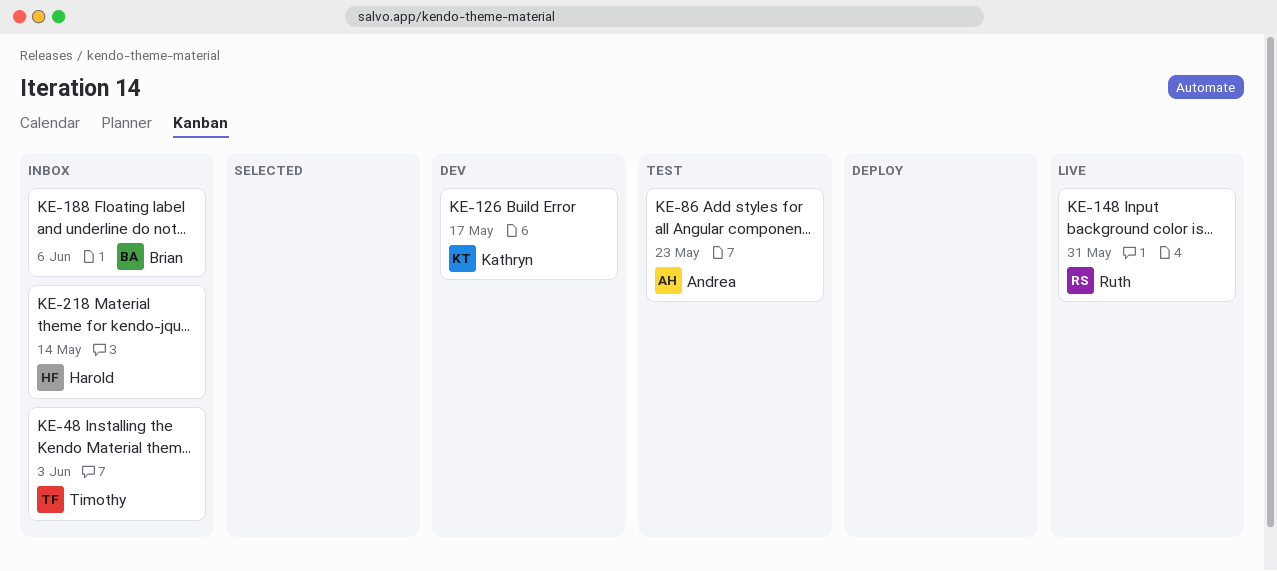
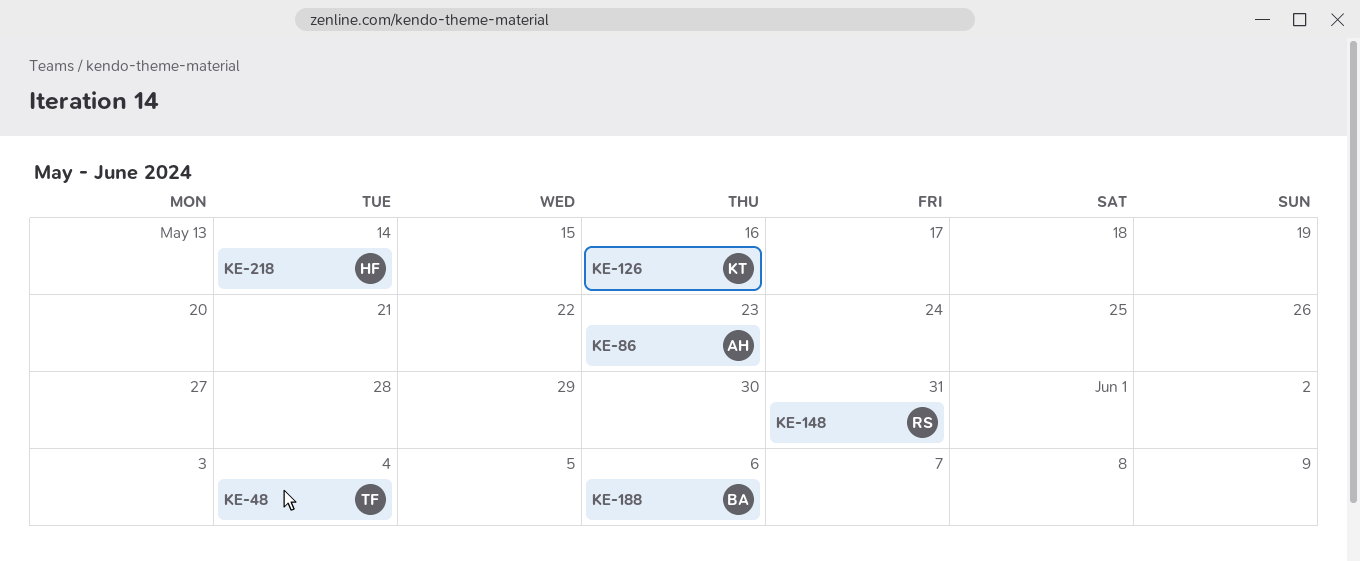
KE-48, due: Jun 3 -> Jun 4
KE-126, due: May 17 -> May 16

